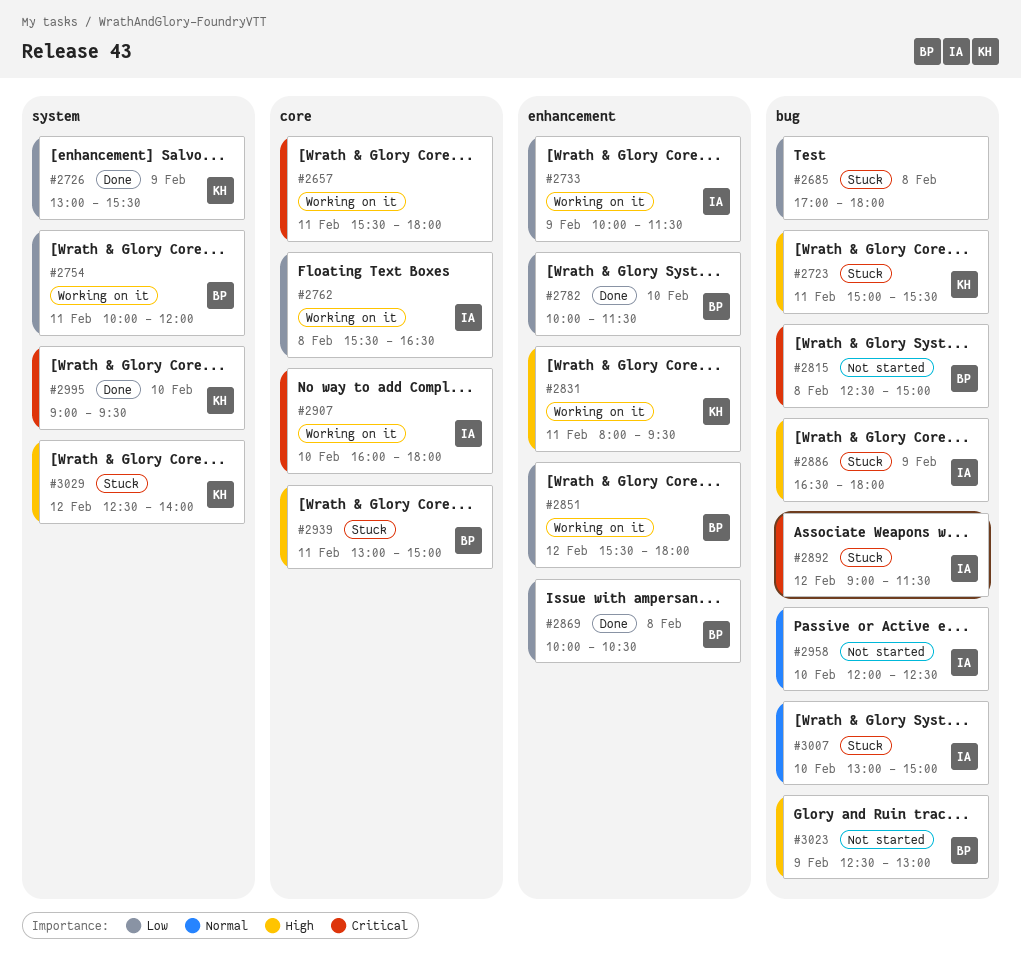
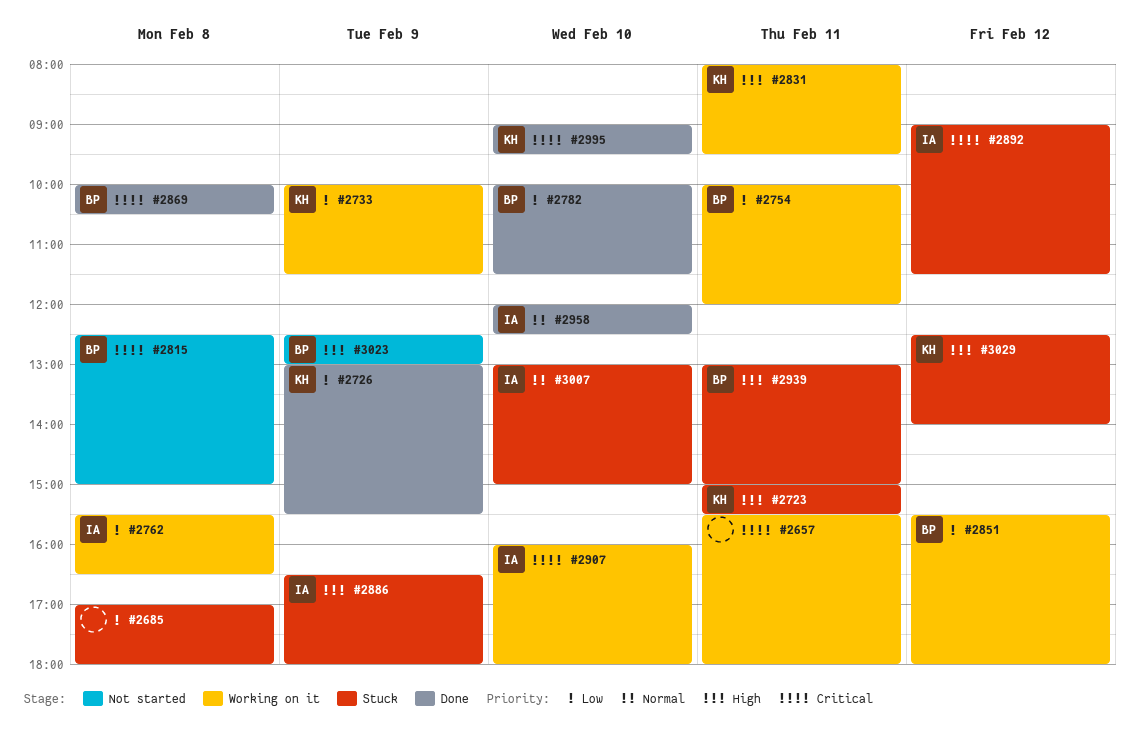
#2733, owner: IA -> KH
#2869, priority: Low -> Critical
#2958, status: Not started -> Done

